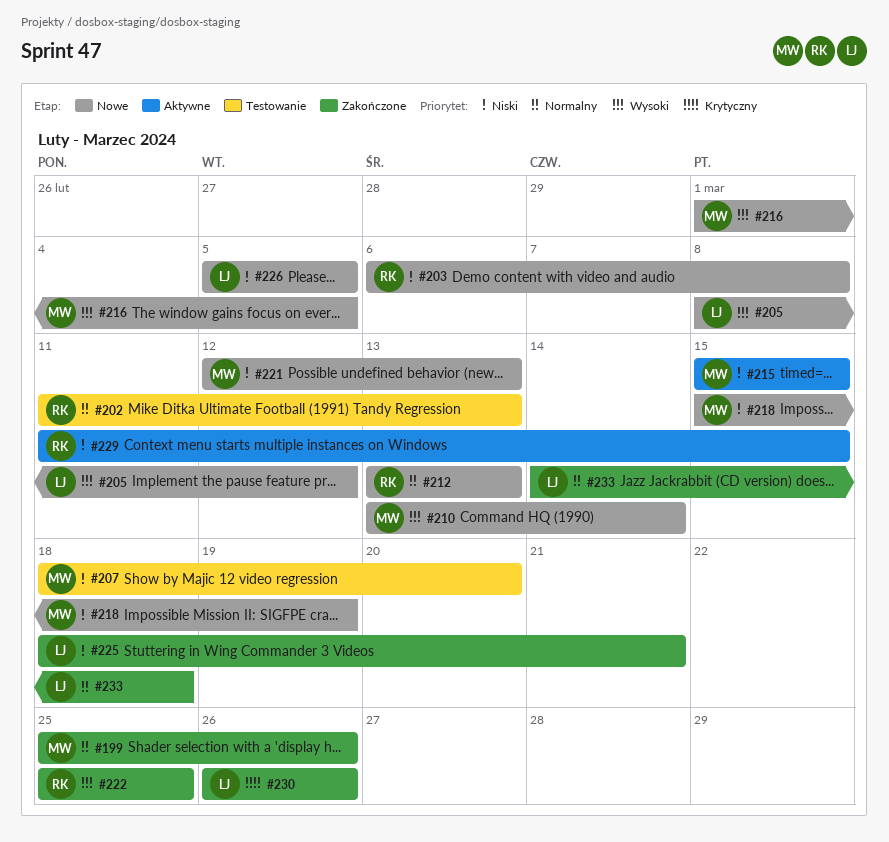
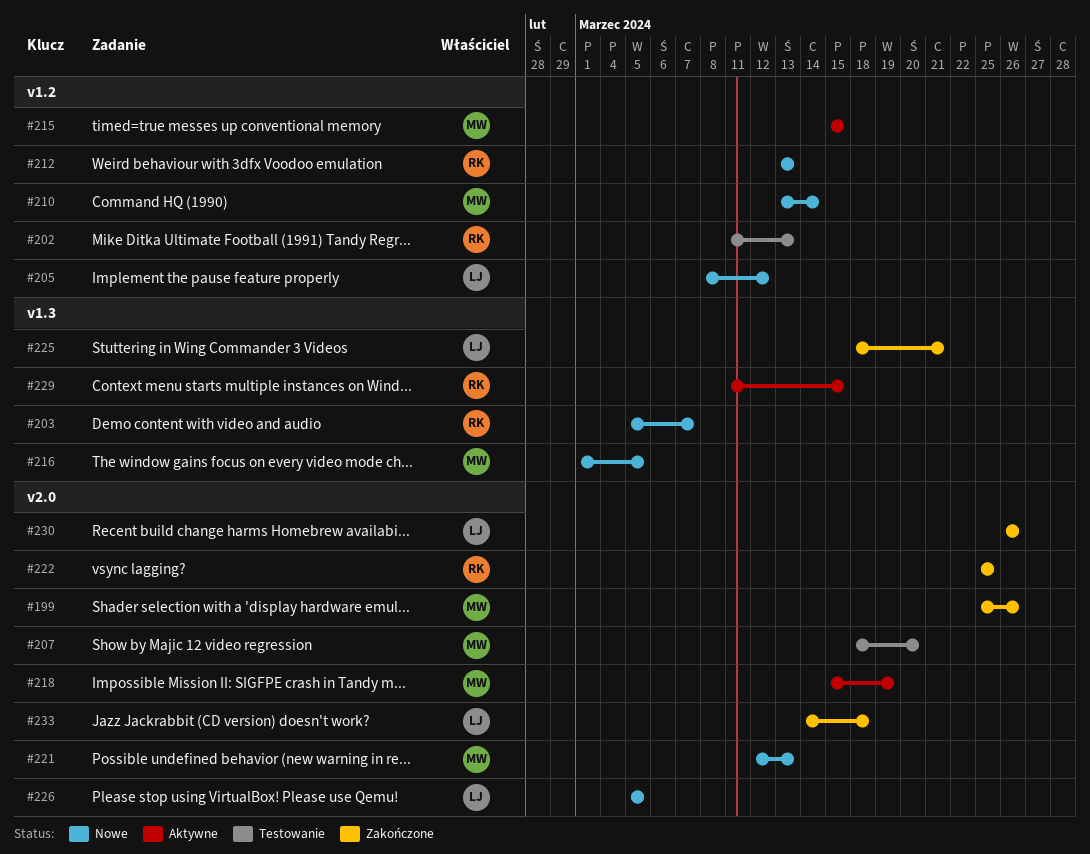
#203, start: Mar 6 -> Mar 5
#203, due: Mar 8 -> Mar 7
#218, status: Nowe -> Aktywne

